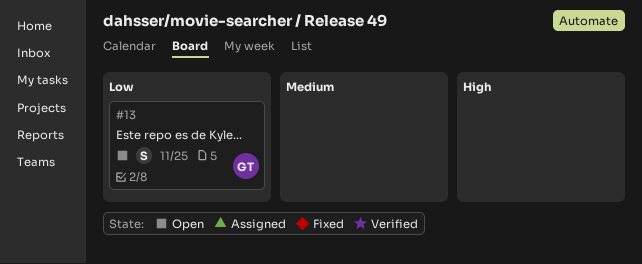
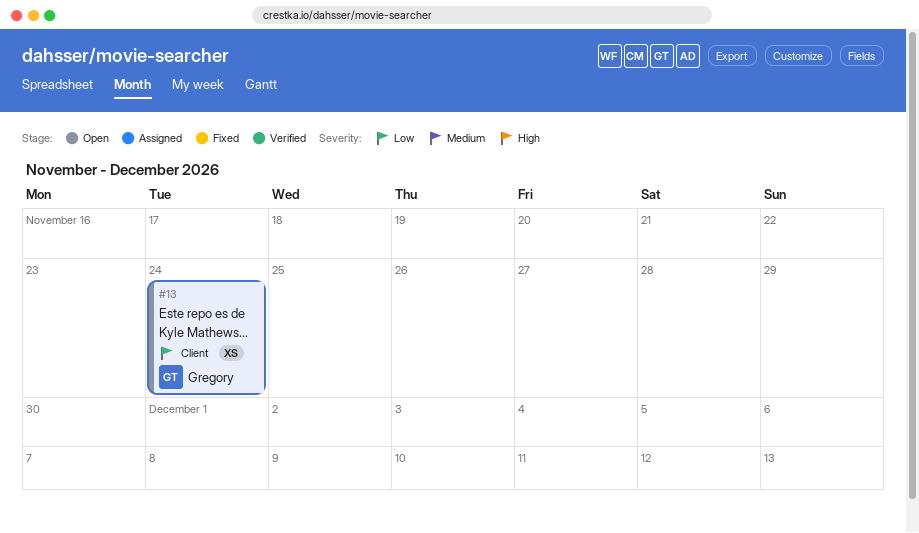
#13, estimate: S -> XS
#13, due: Nov 25 -> Nov 24

